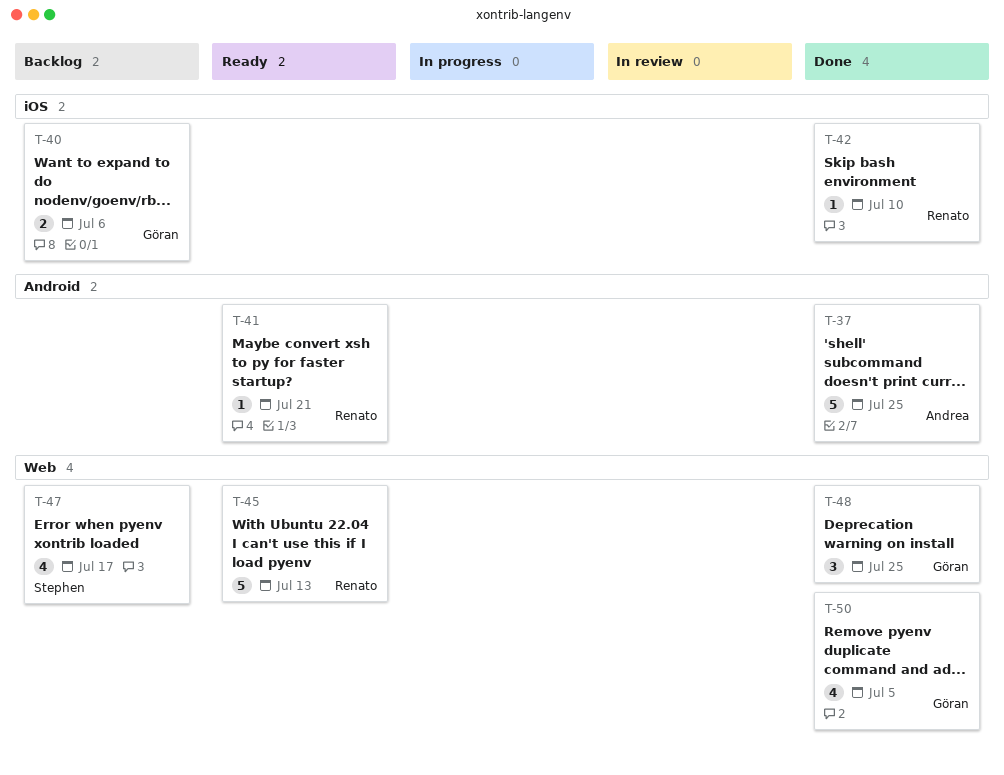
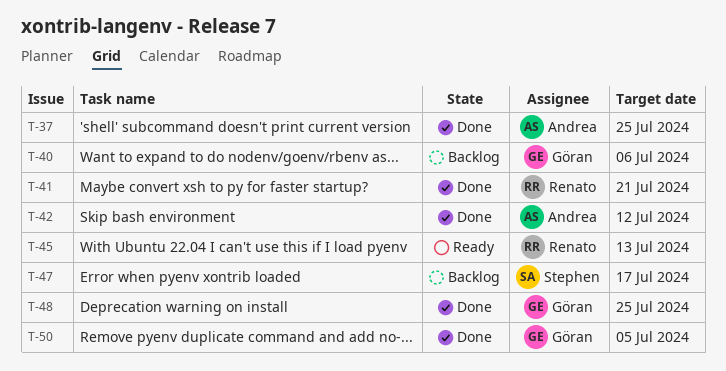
T-41, status: Ready -> Done
T-42, owner: Renato -> Andrea
T-42, due: Jul 10 -> Jul 12

